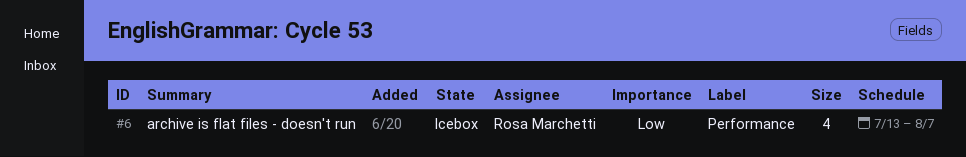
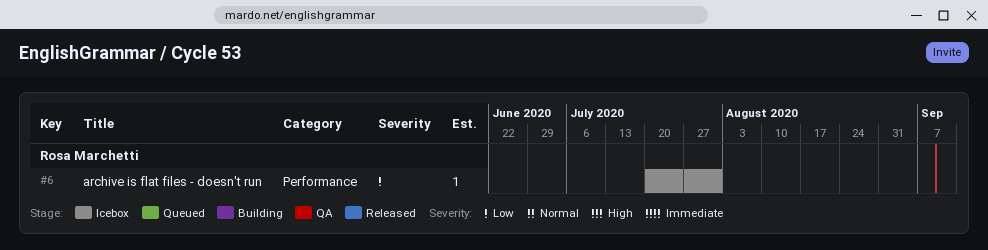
#6, estimate: 4 -> 1
#6, start: Jul 13 -> Jul 20
#6, due: Aug 7 -> Jul 31

